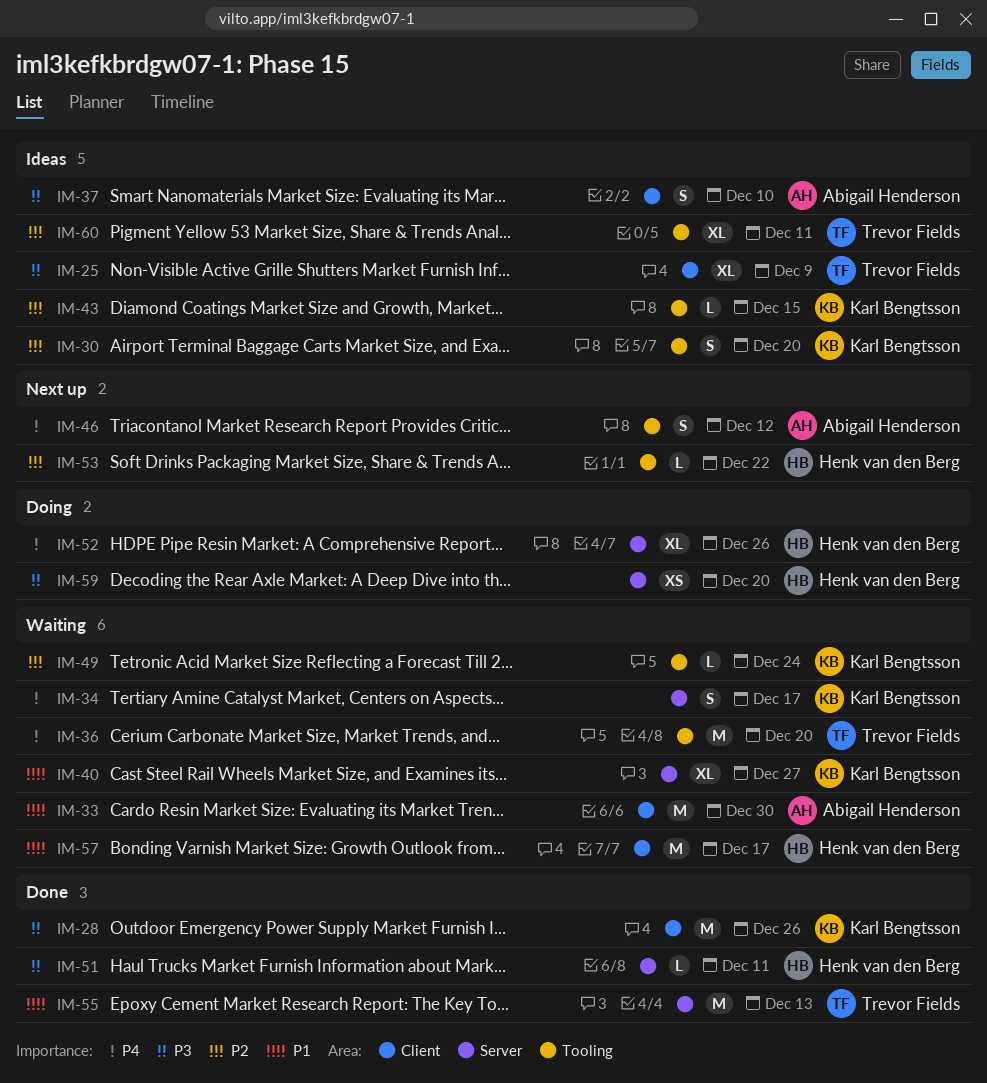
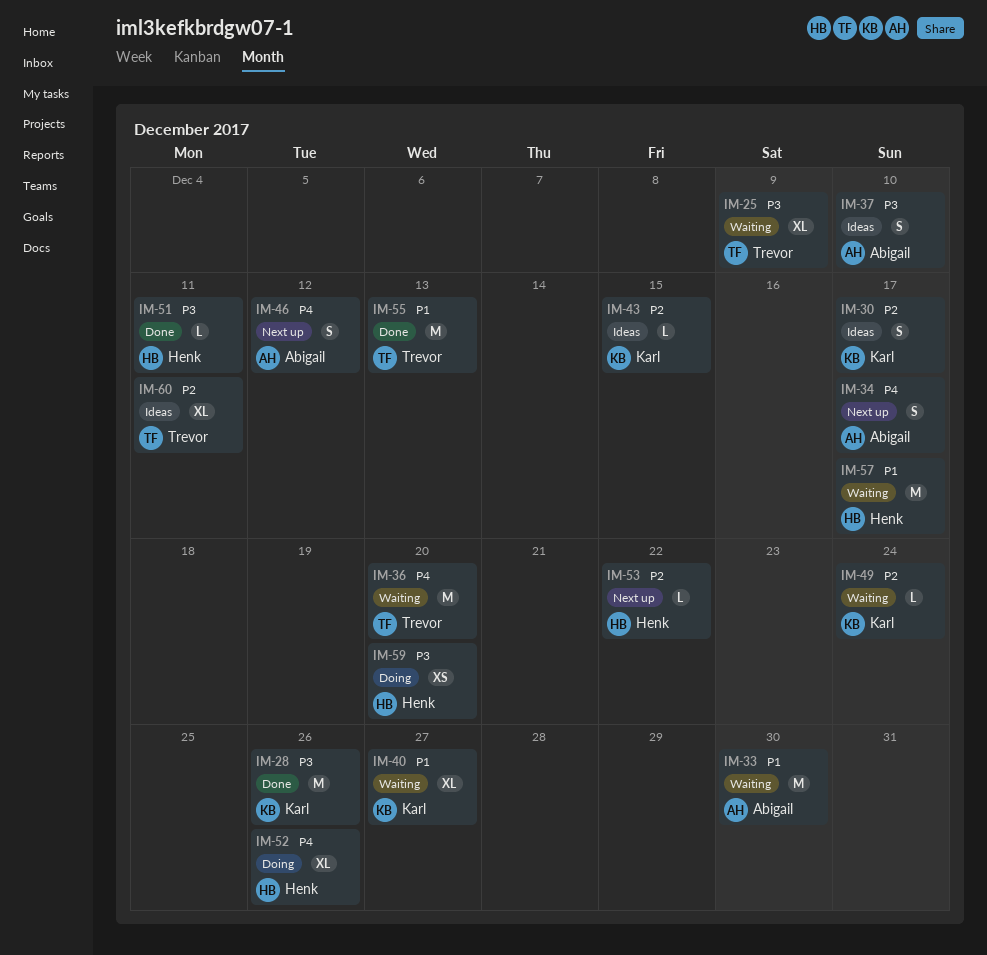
IM-25, status: Ideas -> Waiting
IM-30, due: Dec 20 -> Dec 17
IM-34, status: Waiting -> Next up
IM-34, owner: Karl Bengtsson -> Abigail Henderson

